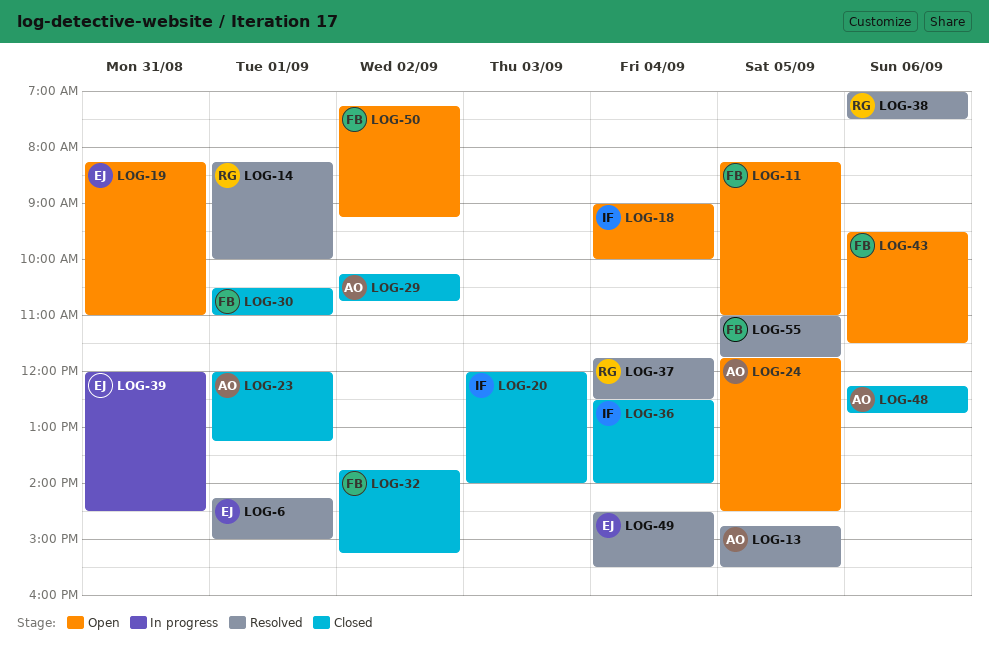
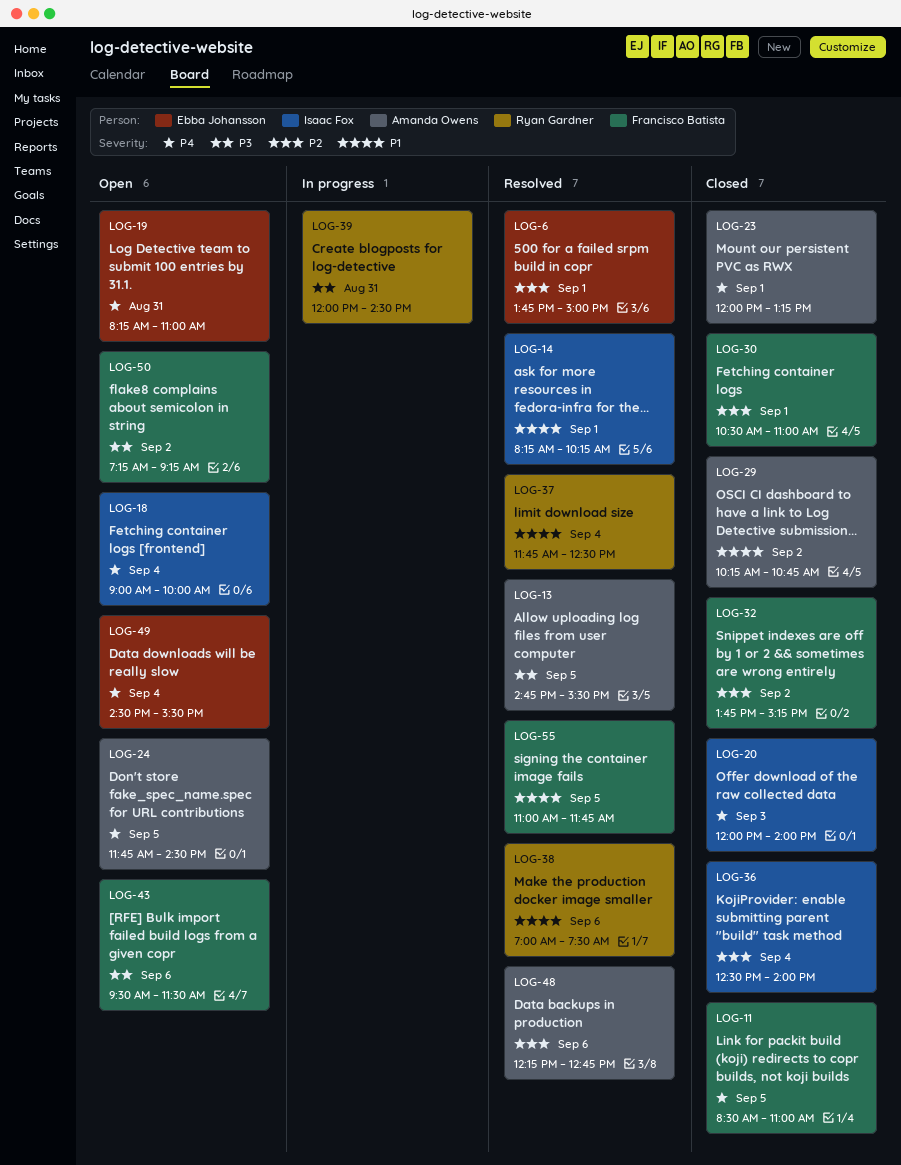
LOG-6, begins: 14:15 -> 13:45
LOG-11, status: Open -> Closed
LOG-11, begins: 08:15 -> 08:30
LOG-14, owner: Ryan Gardner -> Isaac Fox
LOG-14, ends: 10:00 -> 10:15
LOG-39, owner: Ebba Johansson -> Ryan Gardner
LOG-48, status: Closed -> Resolved
LOG-49, status: Resolved -> Open

